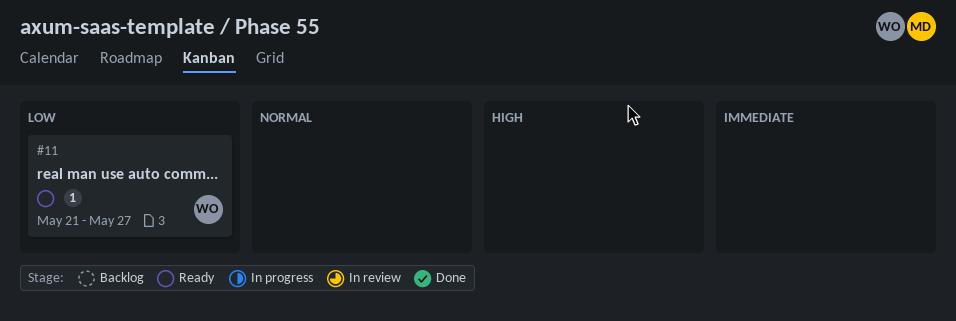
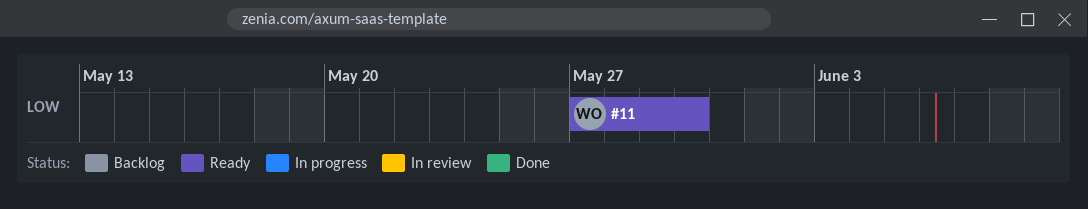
#11, start: May 21 -> May 27
#11, due: May 27 -> May 30

